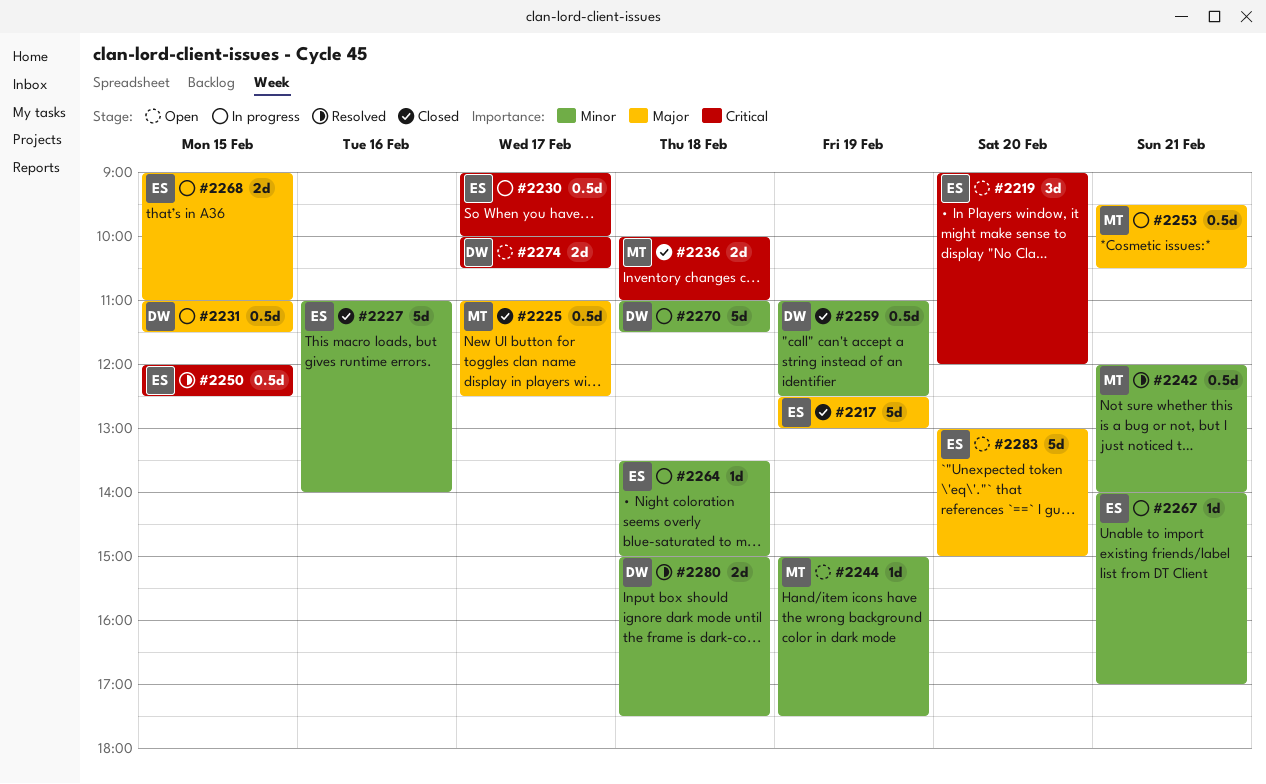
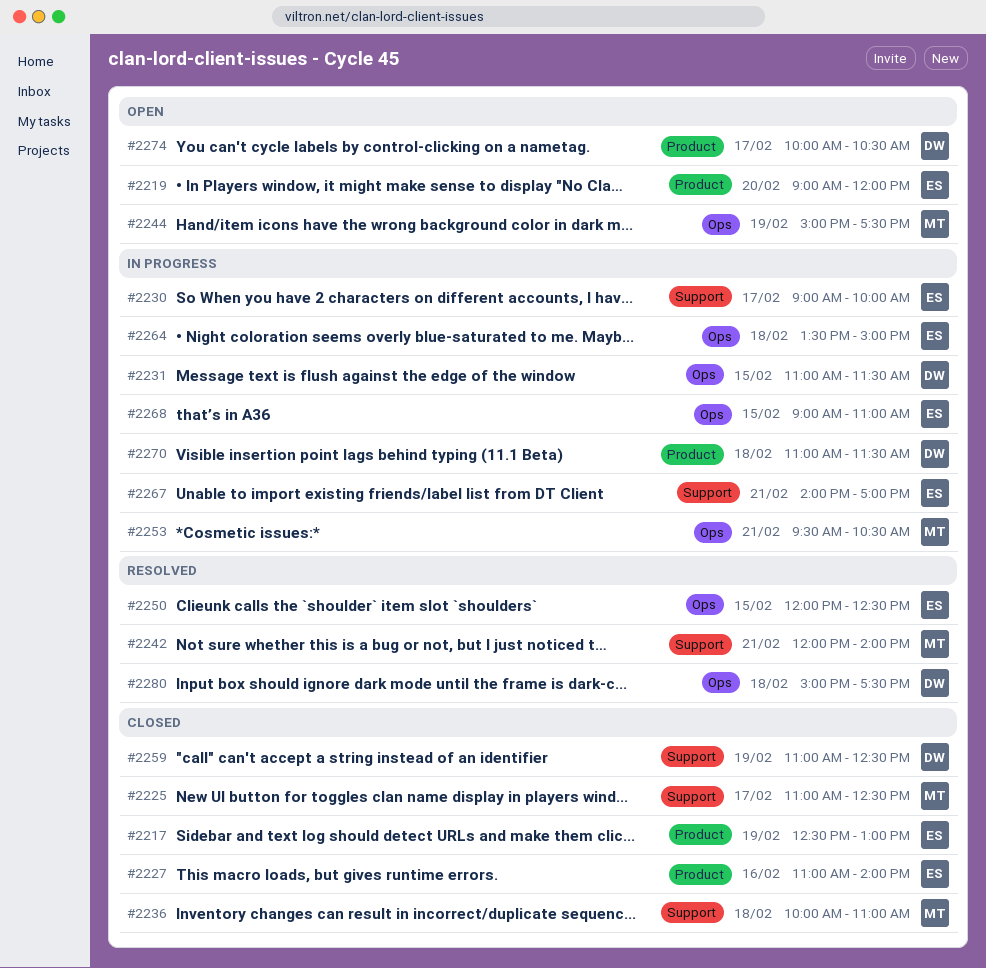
#2283: present -> none

